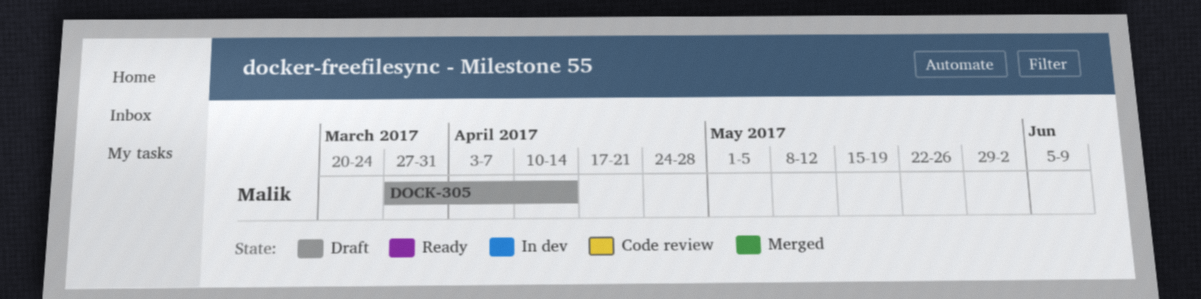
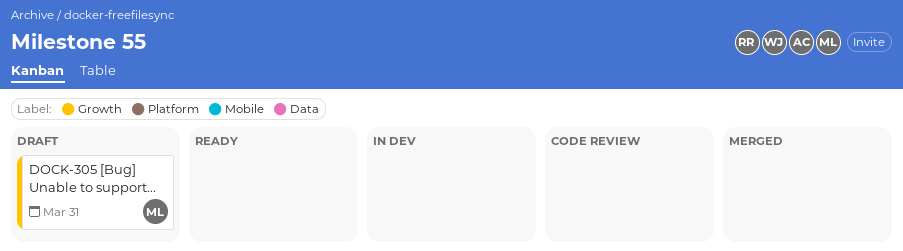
DOCK-305, due: Apr 14 -> Mar 31

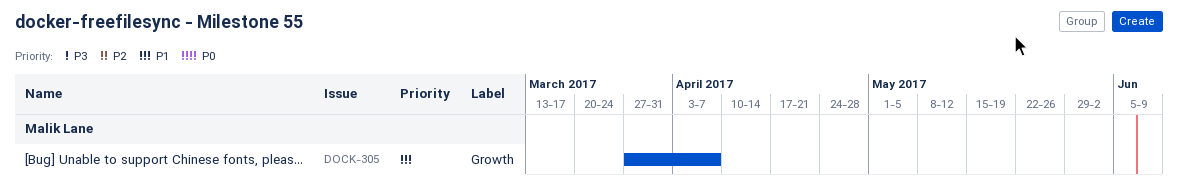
DOCK-305, due: Mar 31 -> Apr 7

